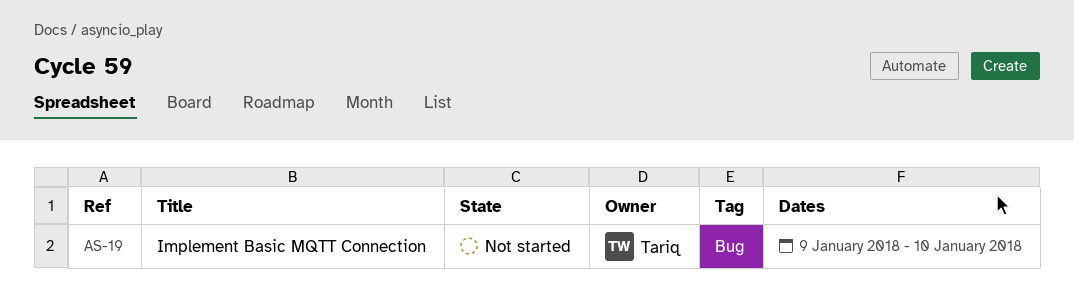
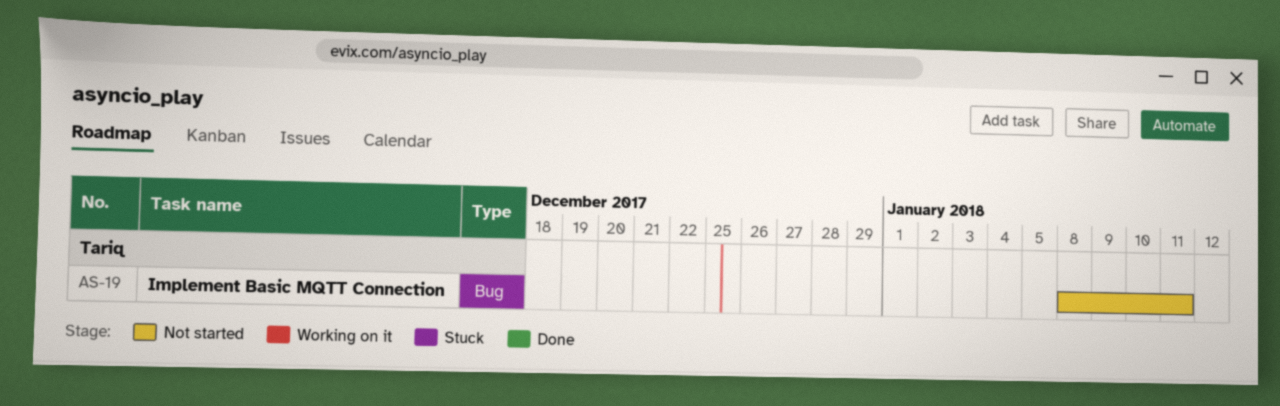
AS-19, start: Jan 9 -> Jan 8
AS-19, due: Jan 10 -> Jan 11

